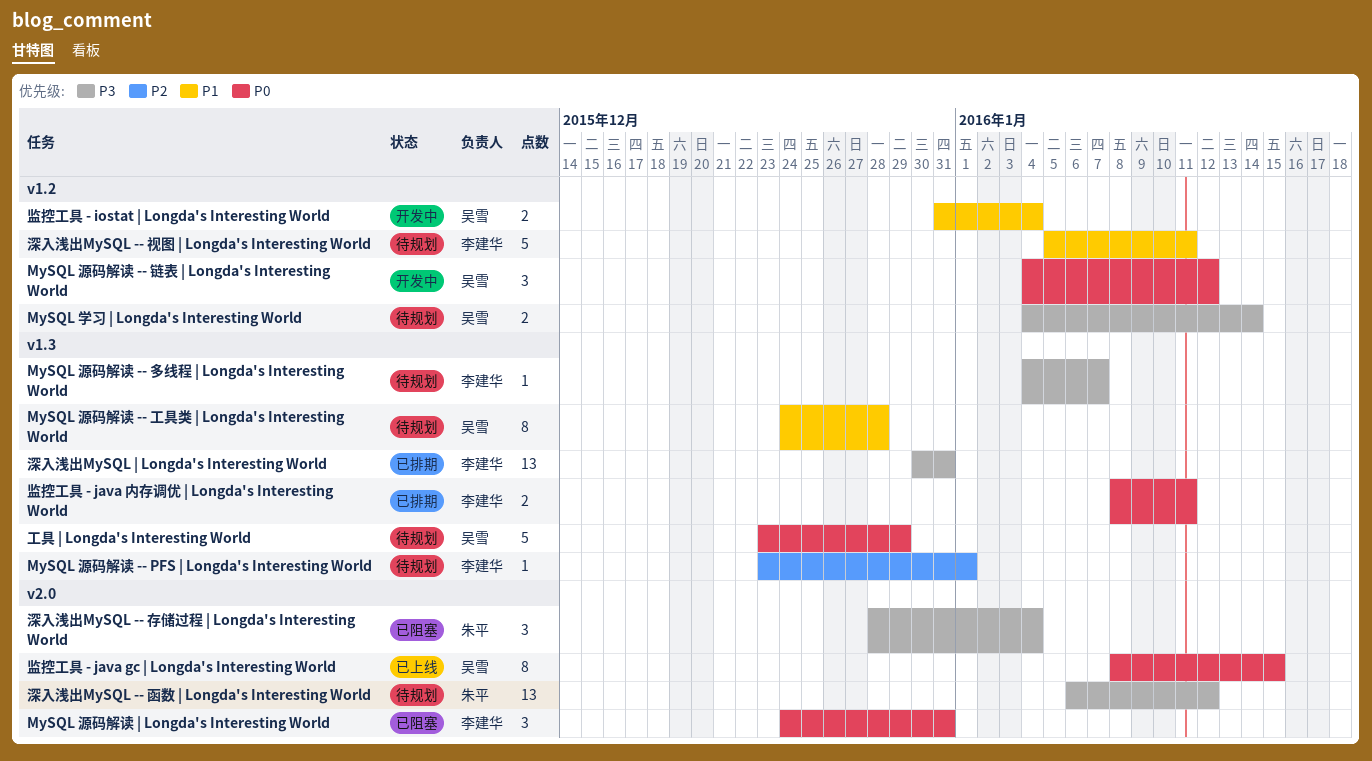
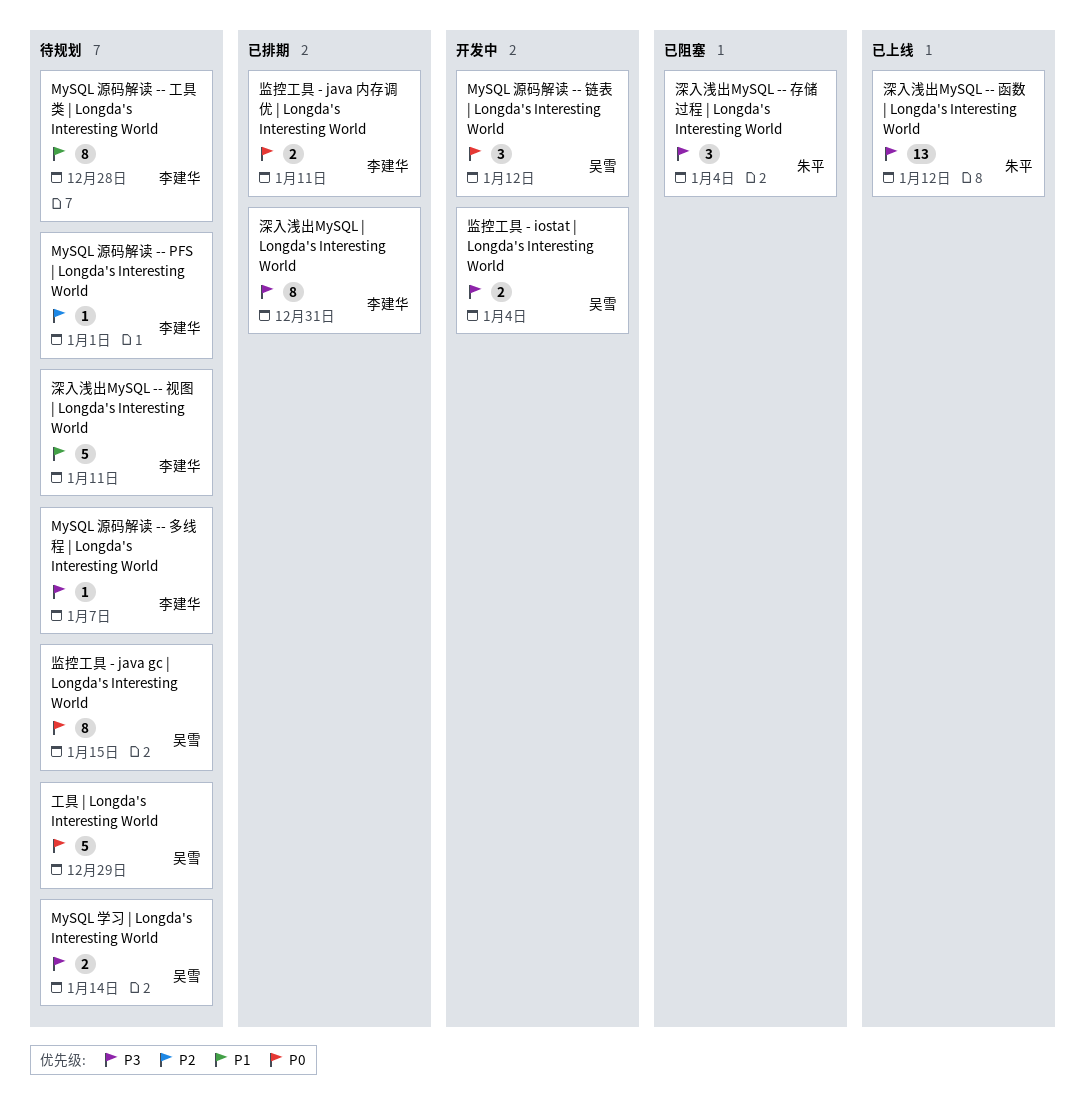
MySQL 源码解读 -- 工具类 | Longda's Interesting World, owner: 吴雪 -> 李建华
MySQL 源码解读 | Longda's Interesting World: present -> none
深入浅出MySQL -- 函数 | Longda's Interesting World, status: 待规划 -> 已上线
深入浅出MySQL | Longda's Interesting World, estimate: 13 -> 8
监控工具 - iostat | Longda's Interesting World, priority: P1 -> P3
监控工具 - java gc | Longda's Interesting World, status: 已上线 -> 待规划

